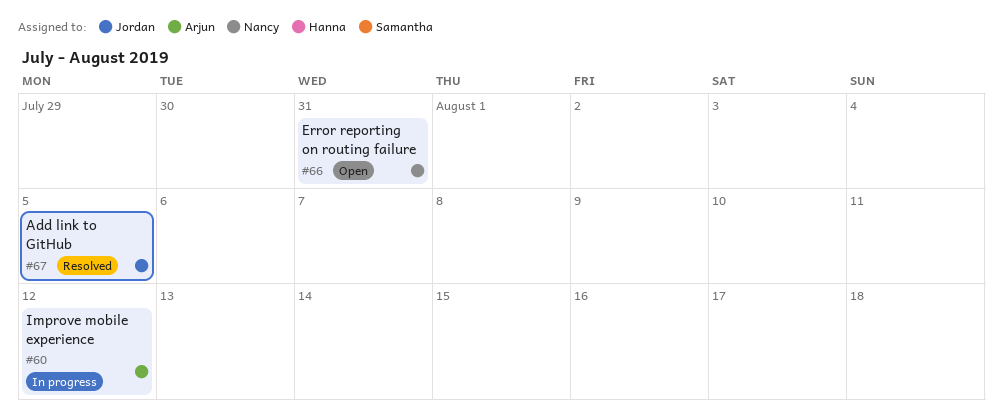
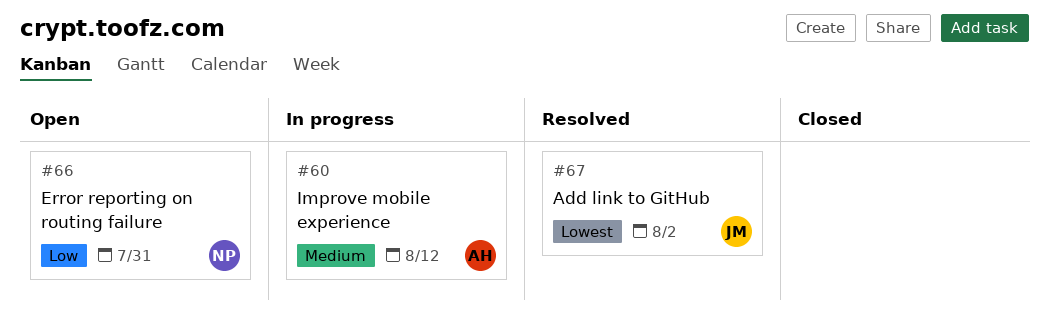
#67, due: Aug 5 -> Aug 2

